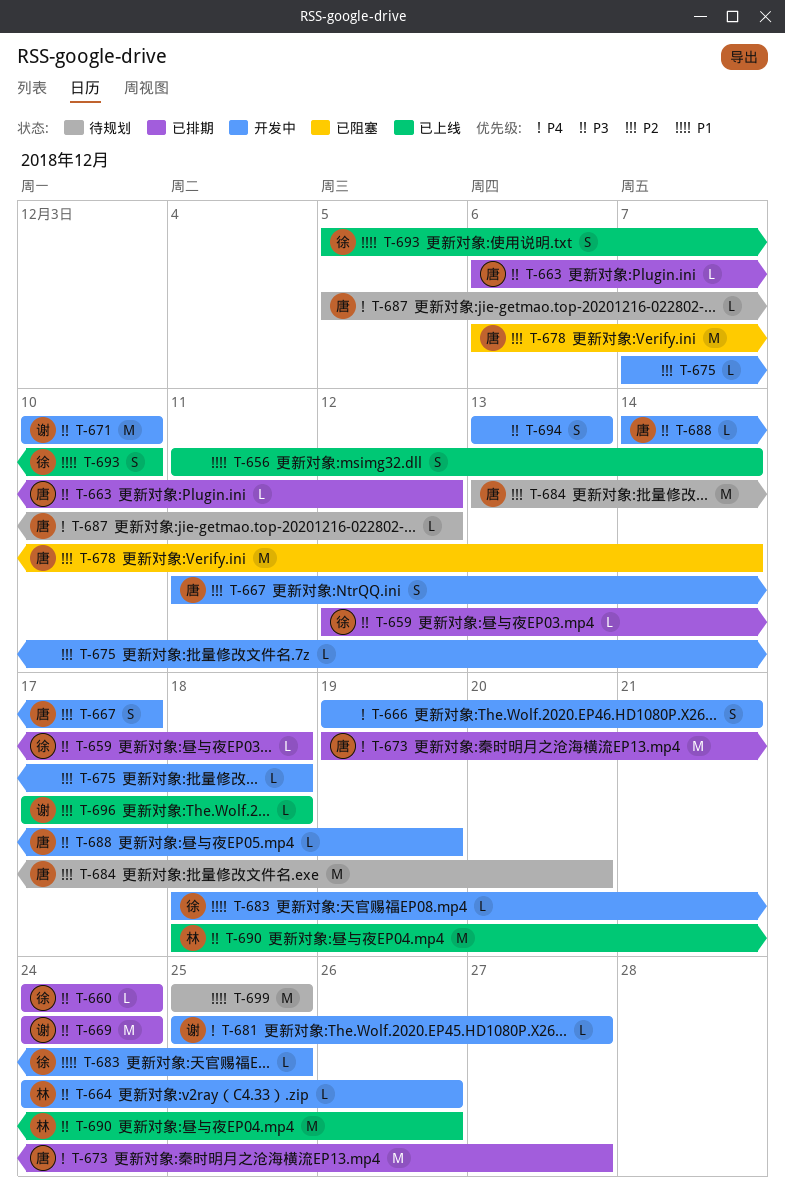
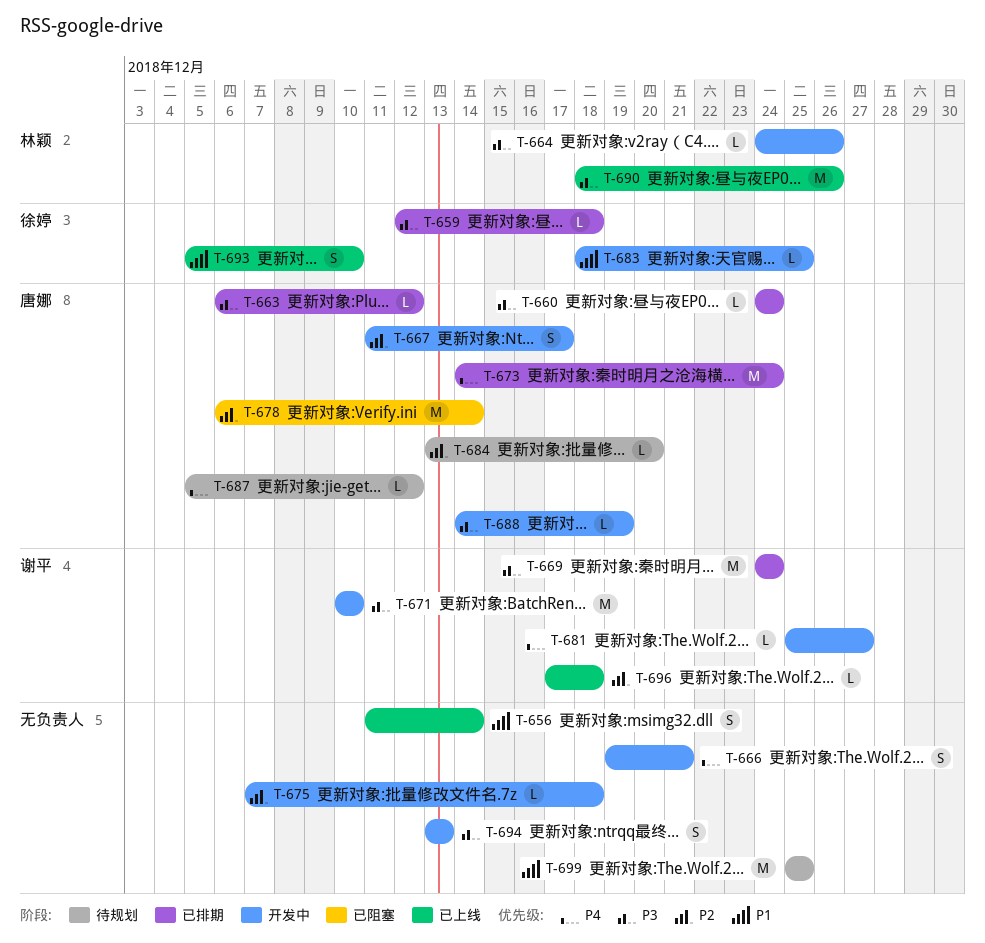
T-660, owner: 徐婷 -> 唐娜
T-673, start: Dec 19 -> Dec 14
T-673, due: Dec 27 -> Dec 24
T-684, estimate: M -> L

